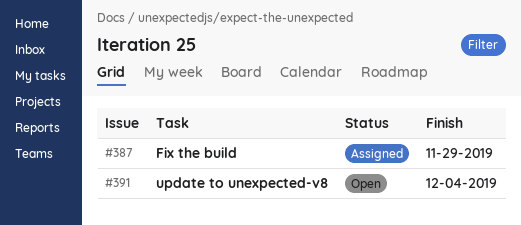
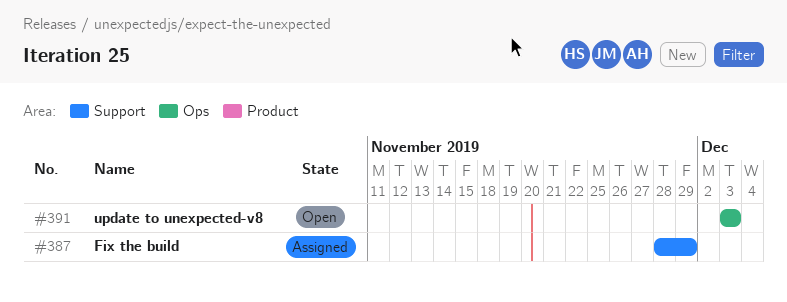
#391, due: Dec 4 -> Dec 3

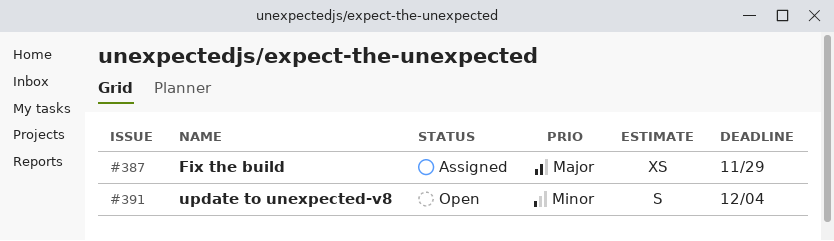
#391, due: Dec 3 -> Dec 4

